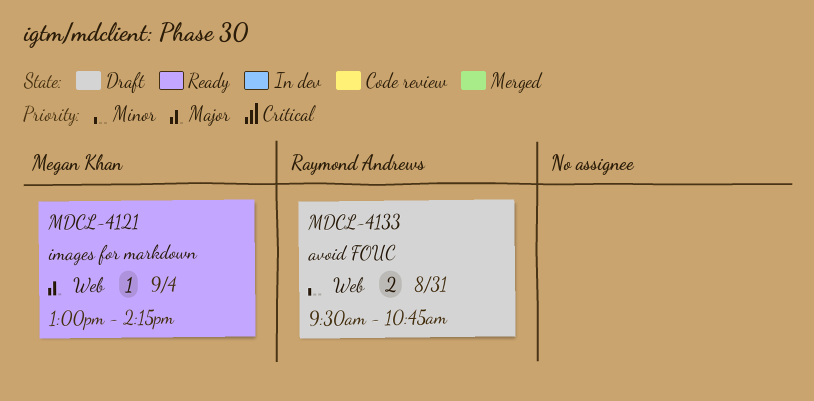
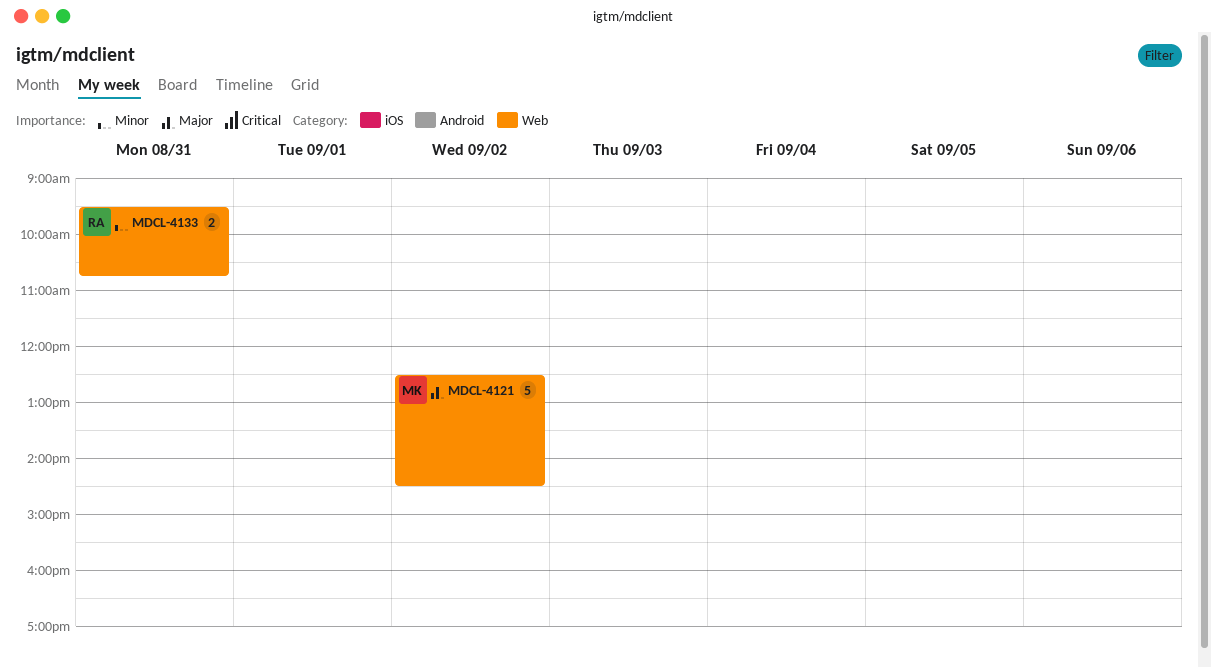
MDCL-4121, estimate: 1 -> 5
MDCL-4121, day: Sep 4 -> Sep 2
MDCL-4121, begins: 13:00 -> 12:30
MDCL-4121, ends: 14:15 -> 14:30

